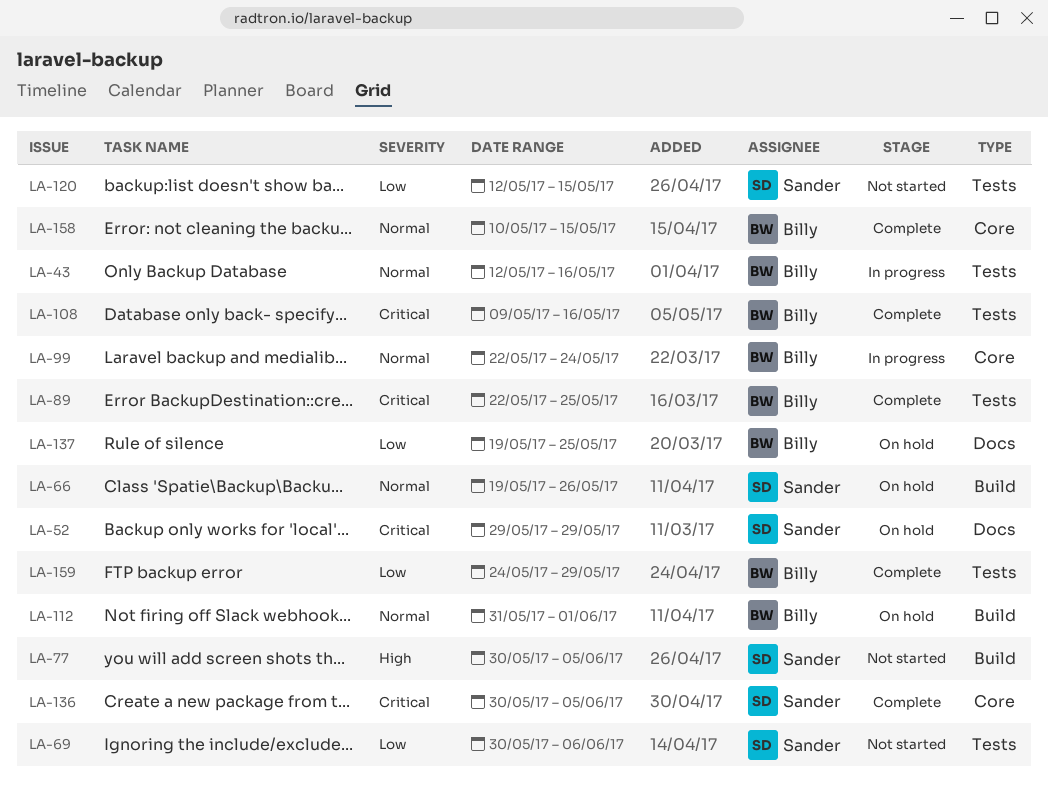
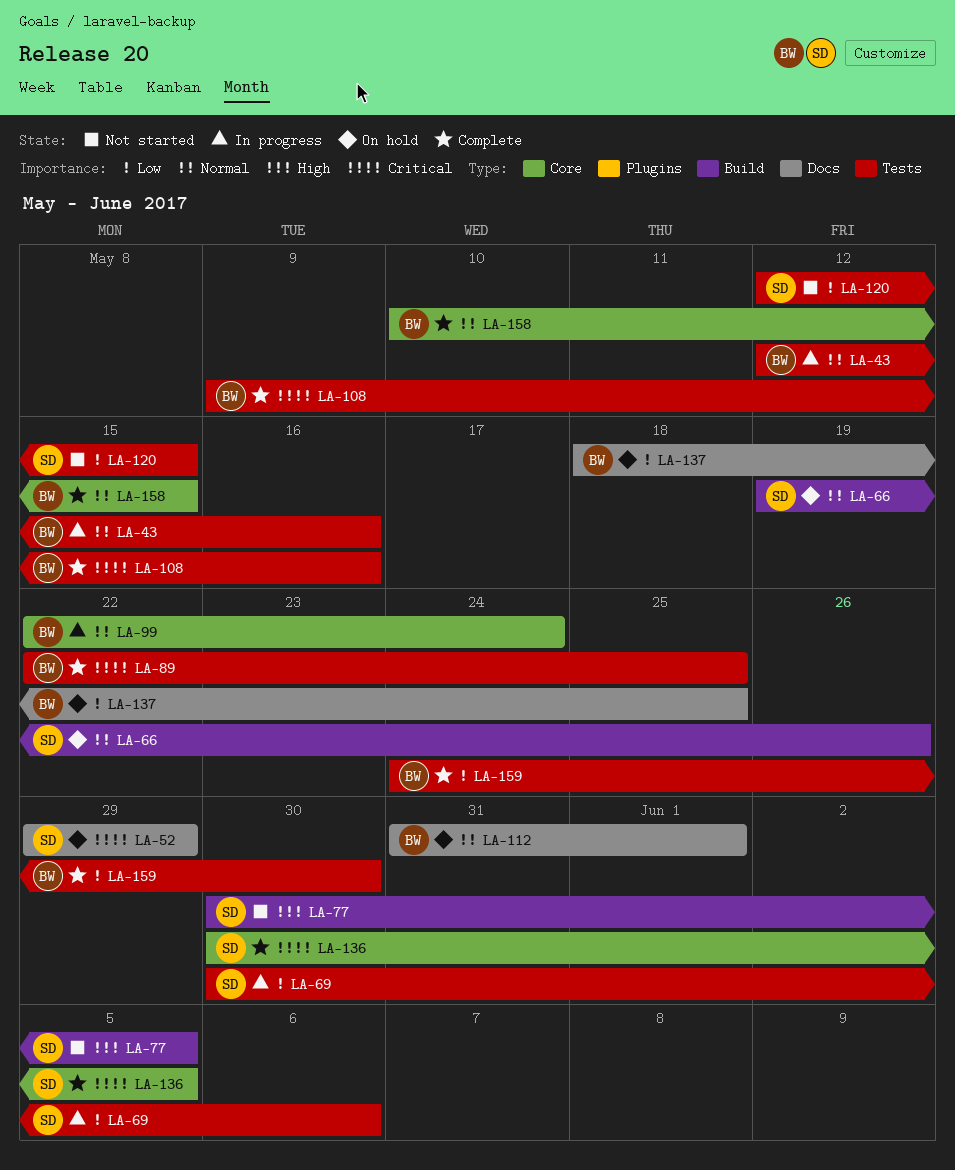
LA-69, status: Not started -> In progress
LA-112, label: Build -> Docs
LA-137, start: May 19 -> May 18
LA-159, due: May 29 -> May 30

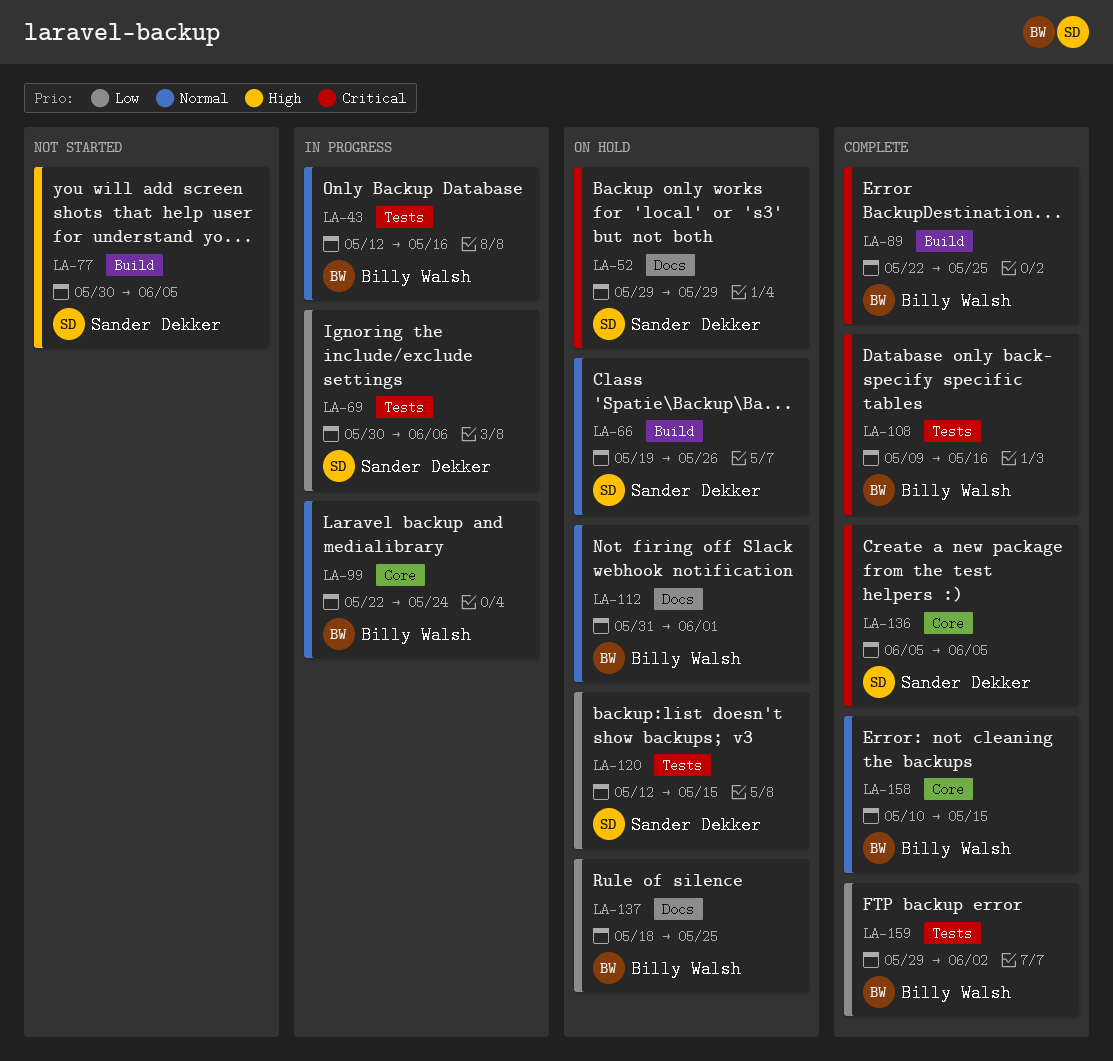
LA-89, label: Tests -> Build
LA-120, status: Not started -> On hold
LA-136, start: May 30 -> Jun 5
LA-159, start: May 24 -> May 29
LA-159, due: May 30 -> Jun 2

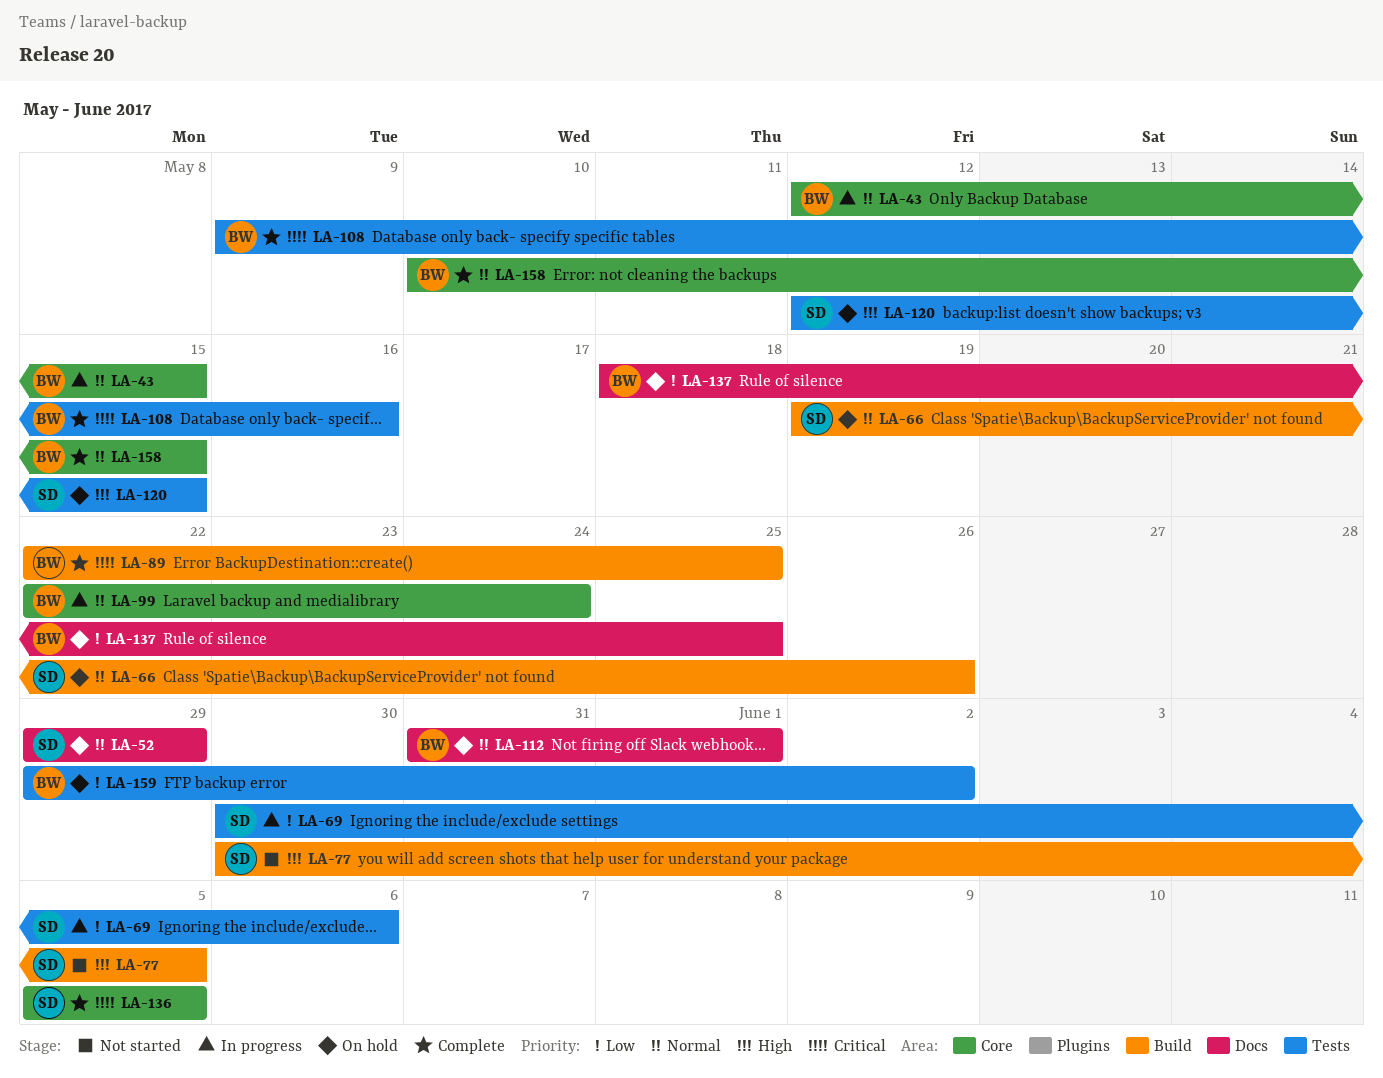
LA-43, label: Tests -> Core
LA-43, due: May 16 -> May 15
LA-52, priority: Critical -> Normal
LA-120, priority: Low -> High
LA-159, status: Complete -> On hold

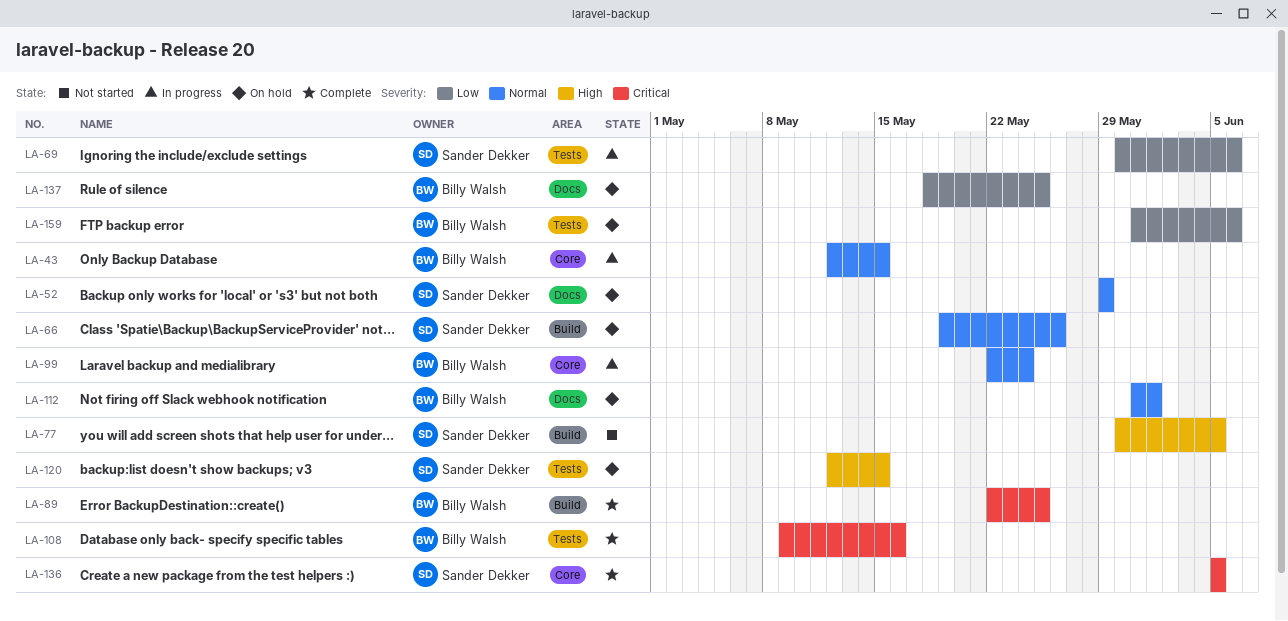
LA-158: present -> none
LA-159, start: May 29 -> May 31
LA-159, due: Jun 2 -> Jun 6

